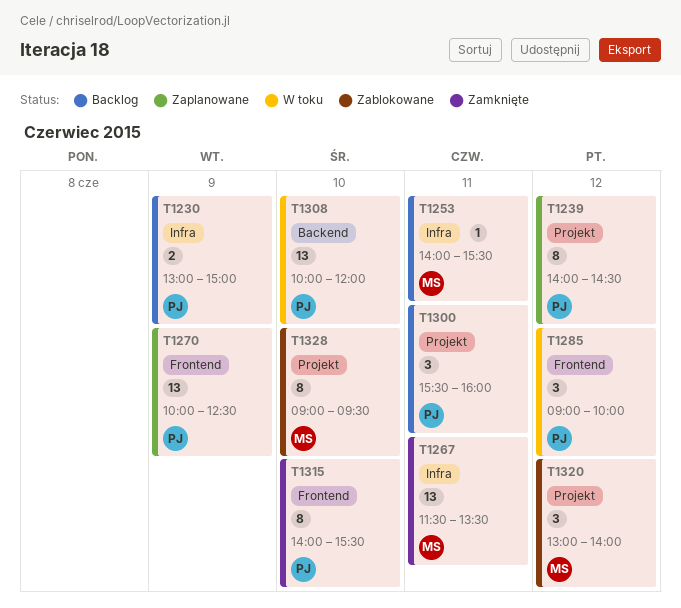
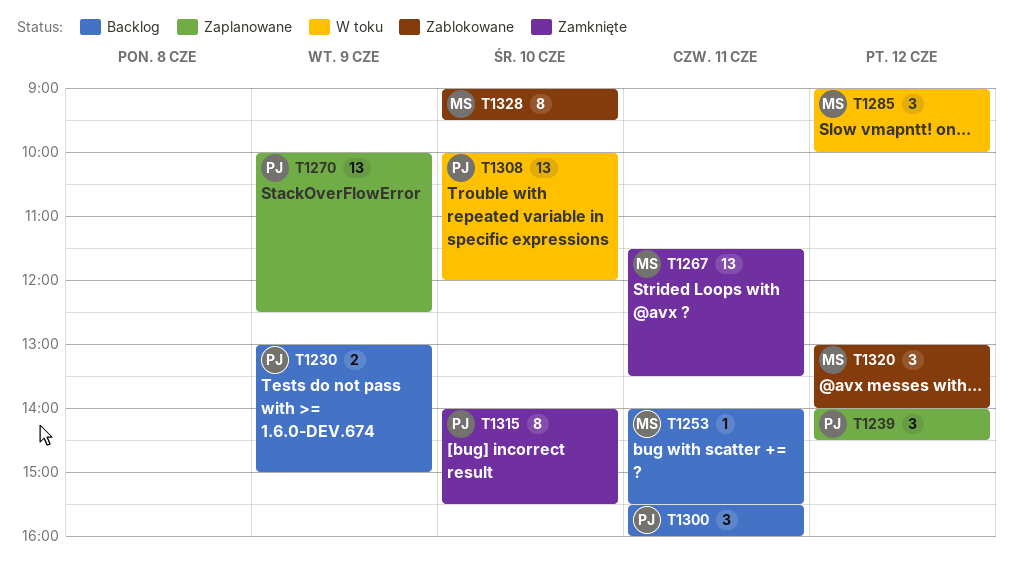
T1239, estimate: 8 -> 3
T1285, owner: PJ -> MS

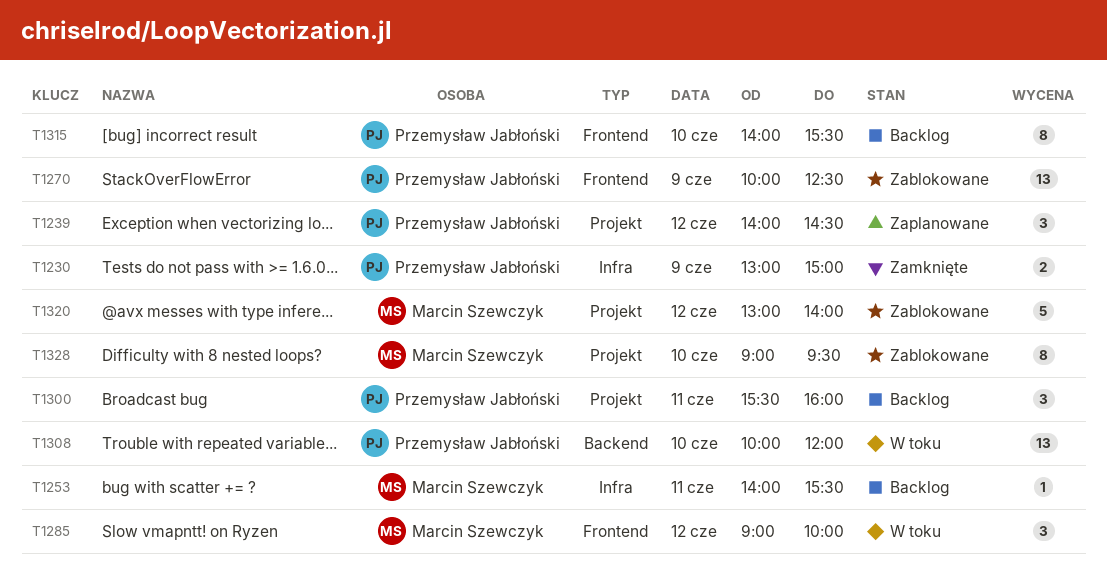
T1230, status: Backlog -> Zamknięte
T1267: present -> none
T1270, status: Zaplanowane -> Zablokowane
T1315, status: Zamknięte -> Backlog
T1320, estimate: 3 -> 5

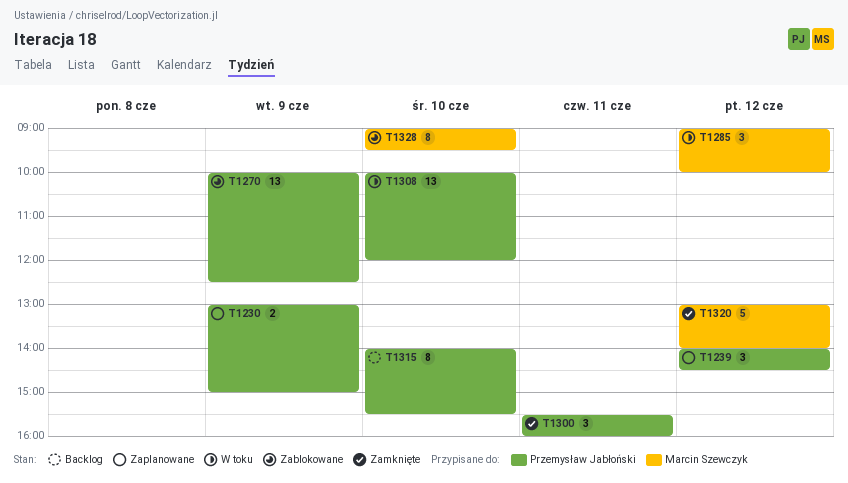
T1230, status: Zamknięte -> Zaplanowane
T1253: present -> none
T1300, status: Backlog -> Zamknięte
T1320, status: Zablokowane -> Zamknięte

